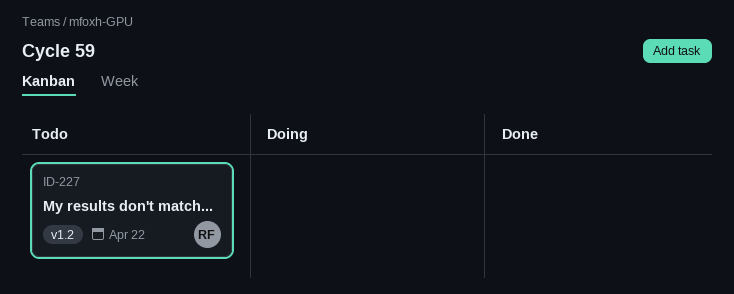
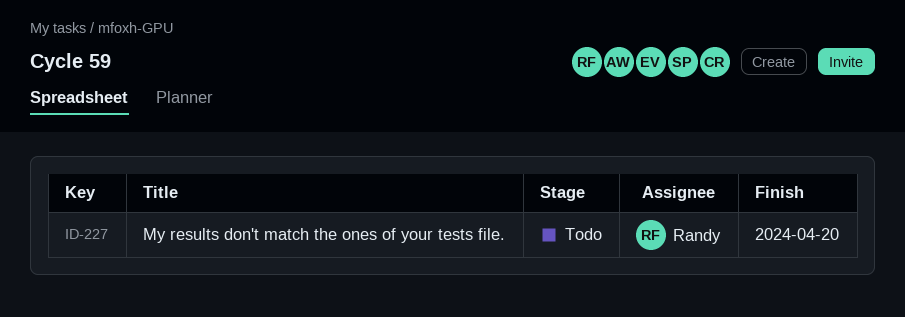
ID-227, due: Apr 22 -> Apr 20

